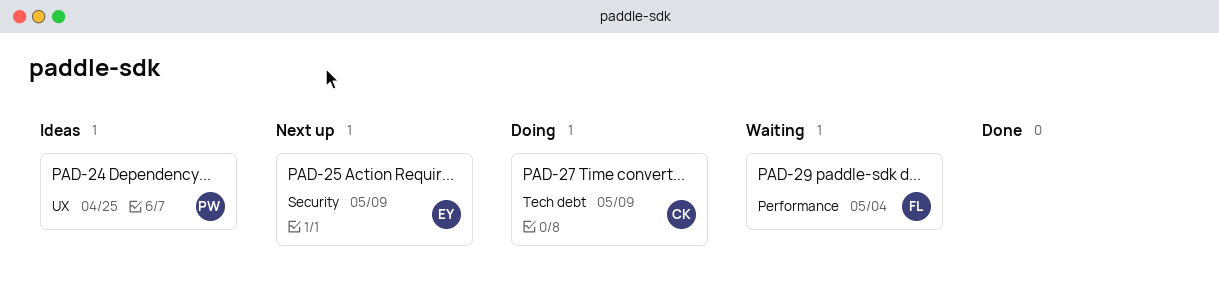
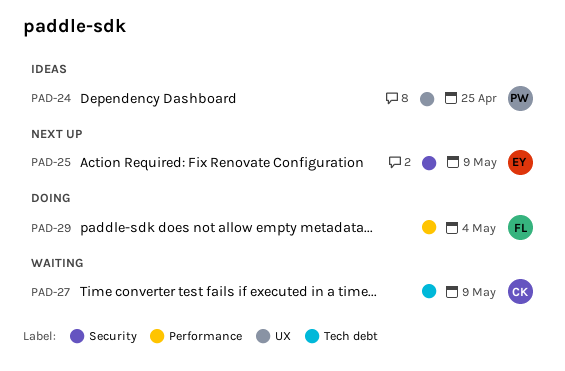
PAD-27, status: Doing -> Waiting
PAD-29, status: Waiting -> Doing

